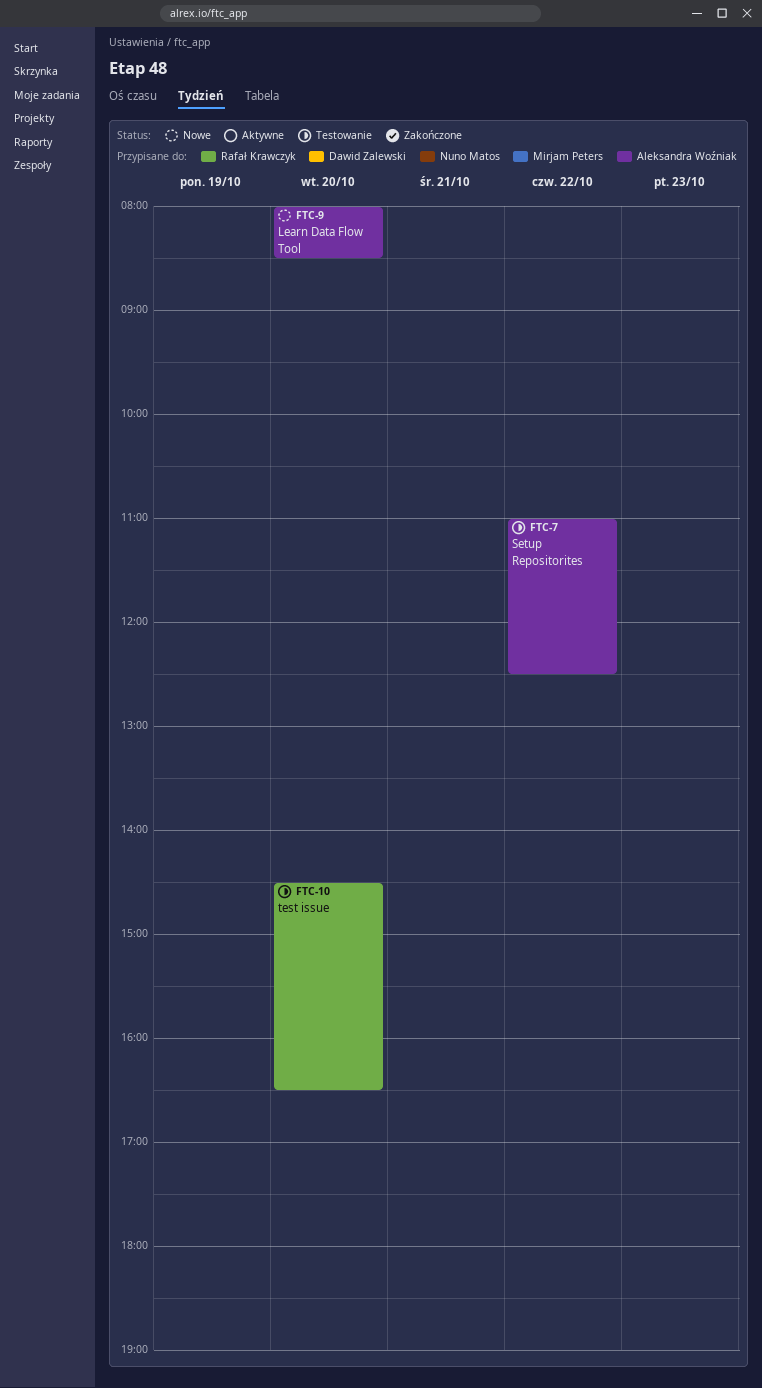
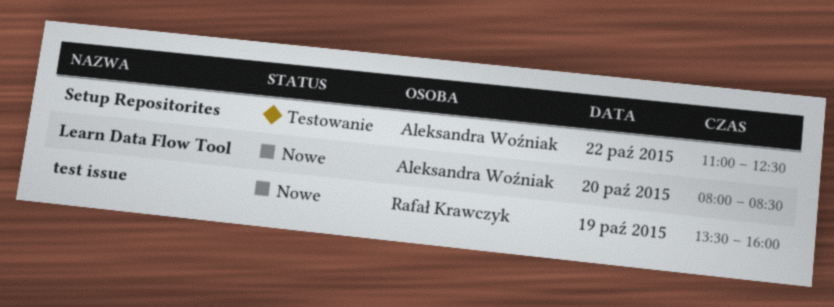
test issue, status: Testowanie -> Nowe
test issue, day: Oct 20 -> Oct 19
test issue, begins: 14:30 -> 13:30
test issue, ends: 16:30 -> 16:00

